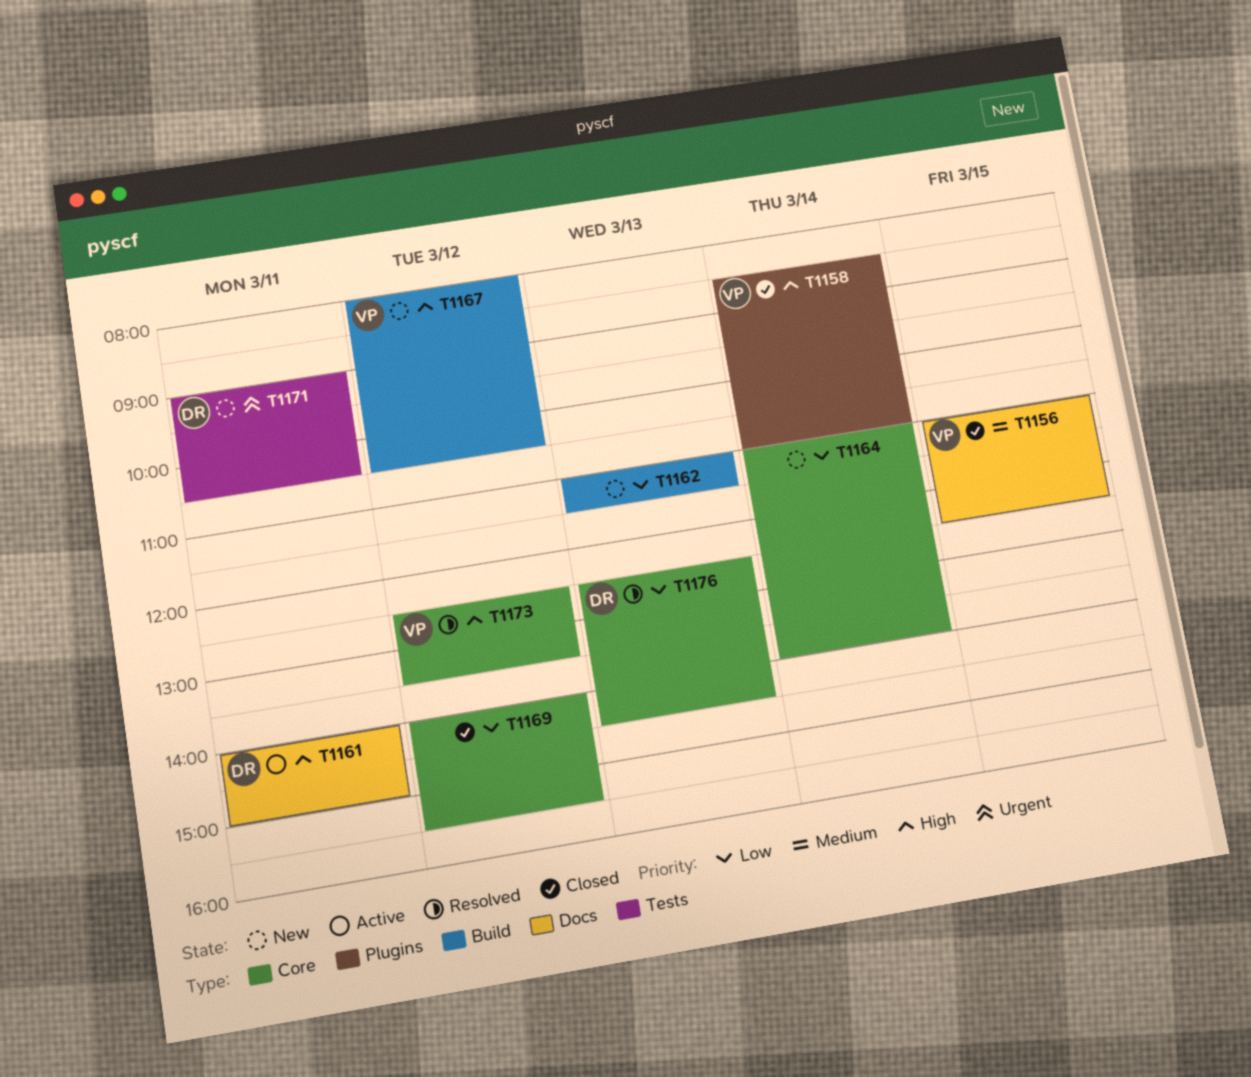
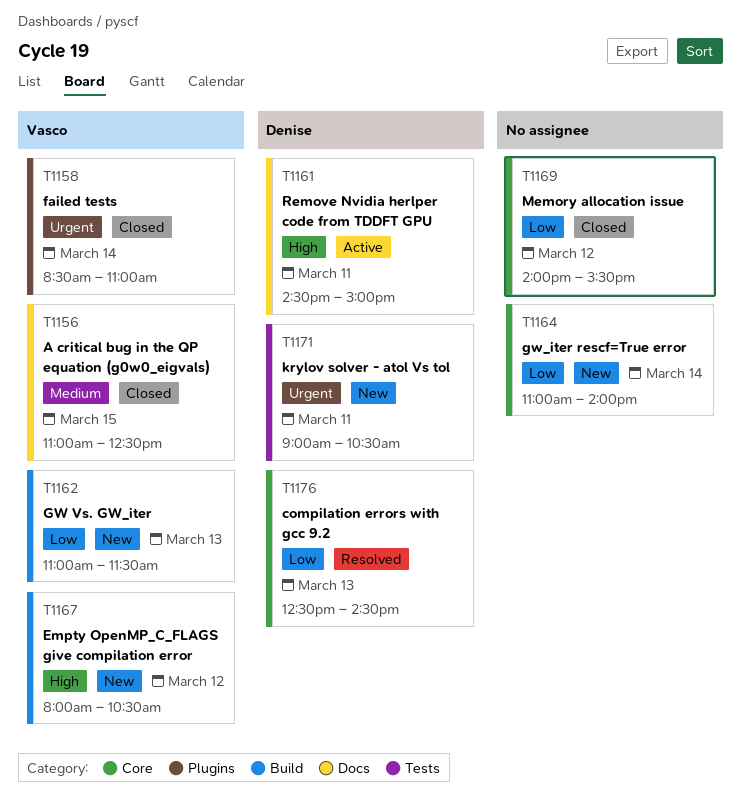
T1158, priority: High -> Urgent
T1161, begins: 14:00 -> 14:30
T1162, owner: none -> Vasco
T1173: present -> none

